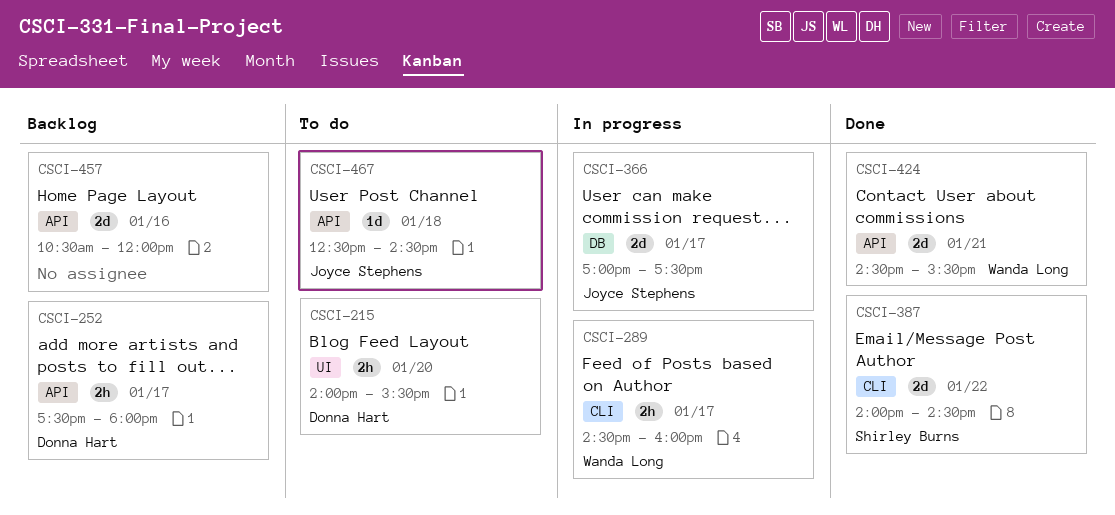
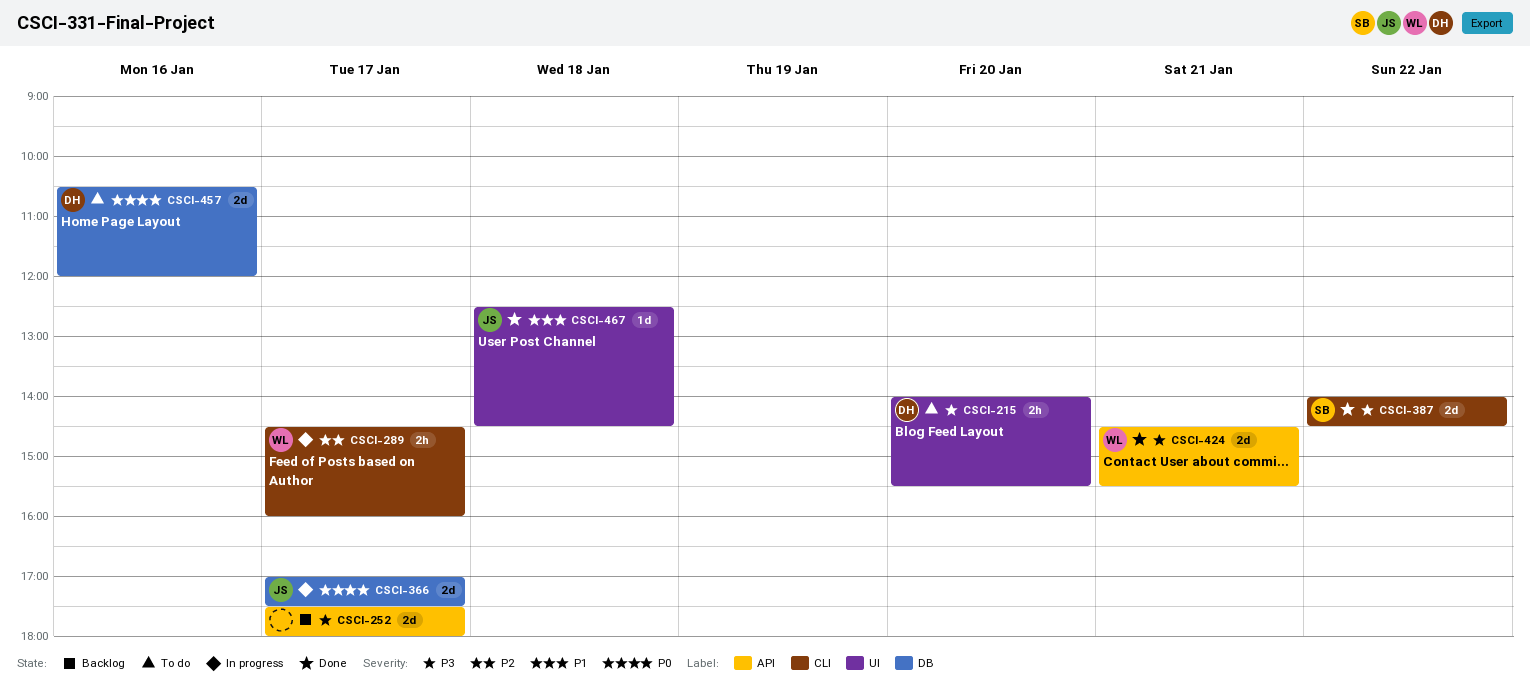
CSCI-252, owner: Donna Hart -> none
CSCI-252, estimate: 2h -> 2d
CSCI-457, status: Backlog -> To do
CSCI-457, owner: none -> Donna Hart
CSCI-457, label: API -> DB
CSCI-467, status: To do -> Done
CSCI-467, label: API -> UI

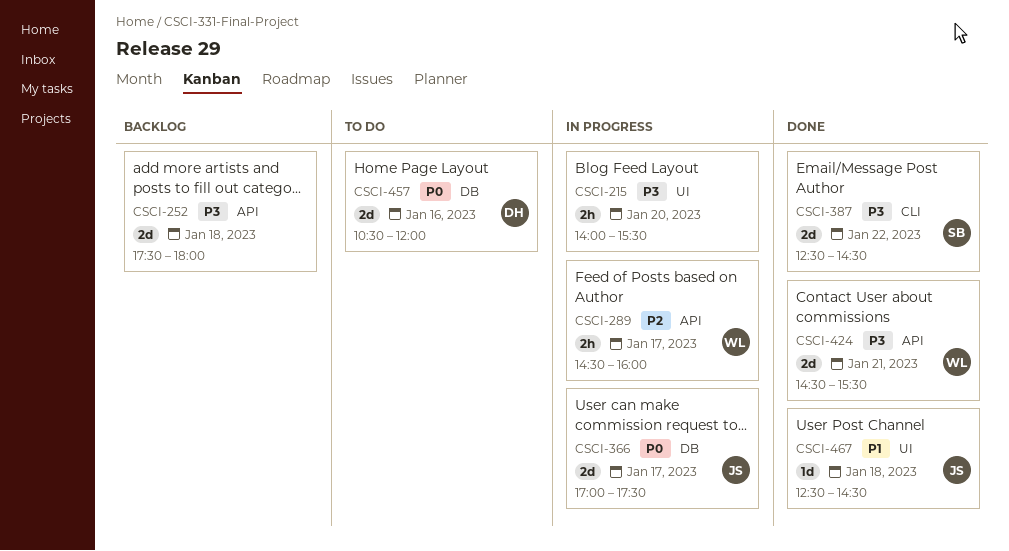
CSCI-215, status: To do -> In progress
CSCI-215, owner: DH -> none
CSCI-252, day: Jan 17 -> Jan 18
CSCI-289, label: CLI -> API
CSCI-387, begins: 14:00 -> 12:30

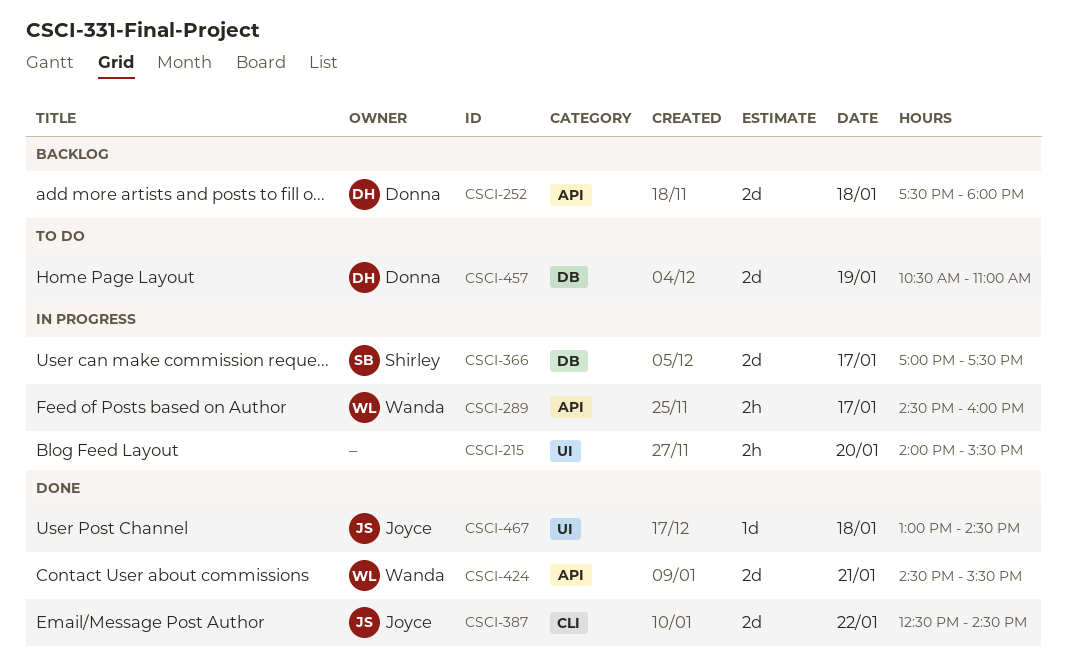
CSCI-252, owner: none -> Donna
CSCI-366, owner: Joyce -> Shirley
CSCI-387, owner: Shirley -> Joyce
CSCI-457, day: Jan 16 -> Jan 19
CSCI-457, ends: 12:00 -> 11:00
CSCI-467, begins: 12:30 -> 13:00

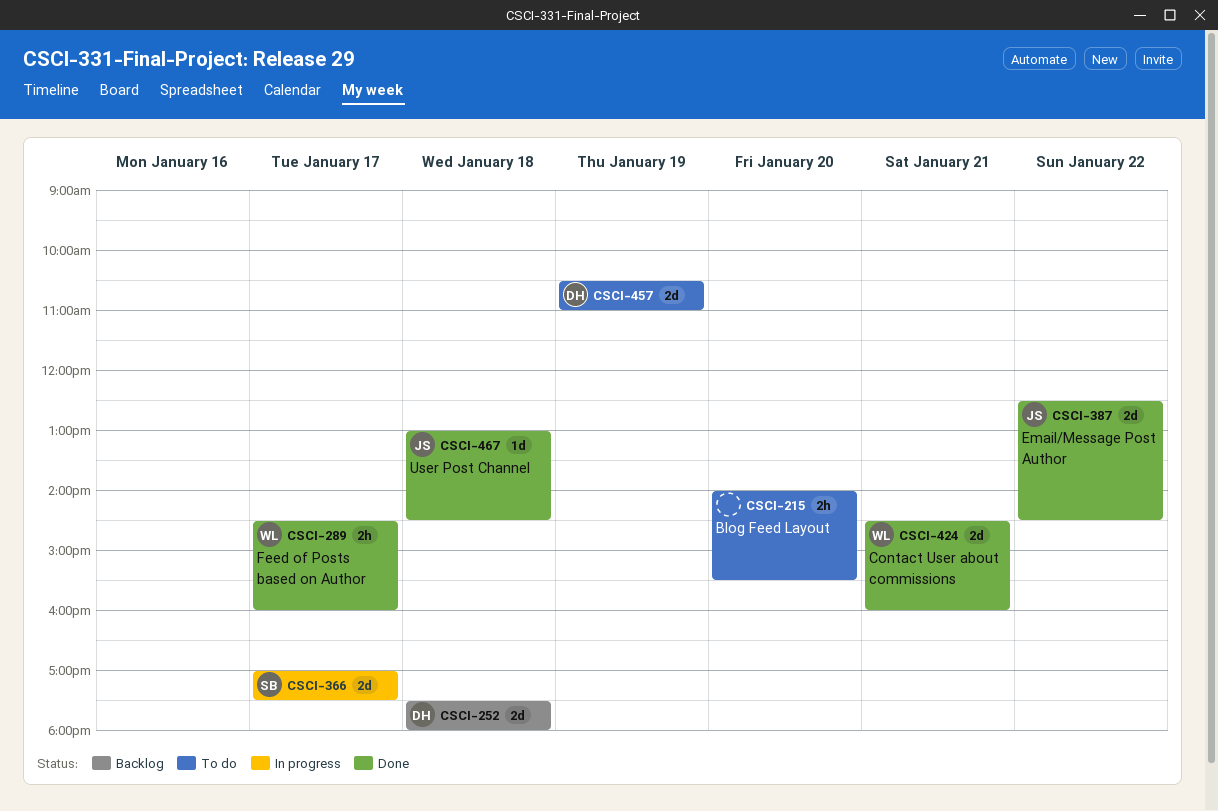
CSCI-215, status: In progress -> To do
CSCI-289, status: In progress -> Done
CSCI-424, ends: 15:30 -> 16:00

